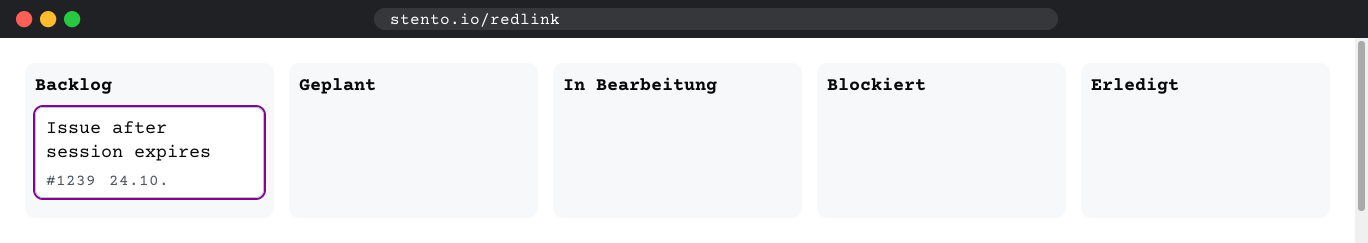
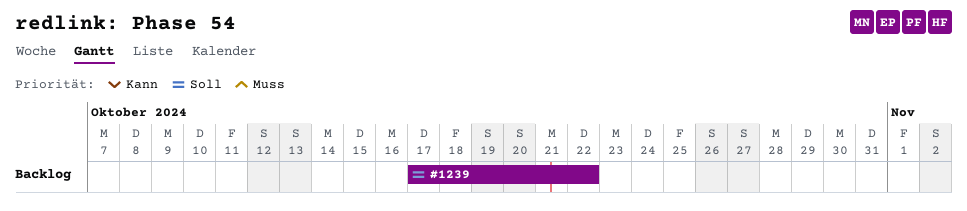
#1239, due: Oct 24 -> Oct 22

